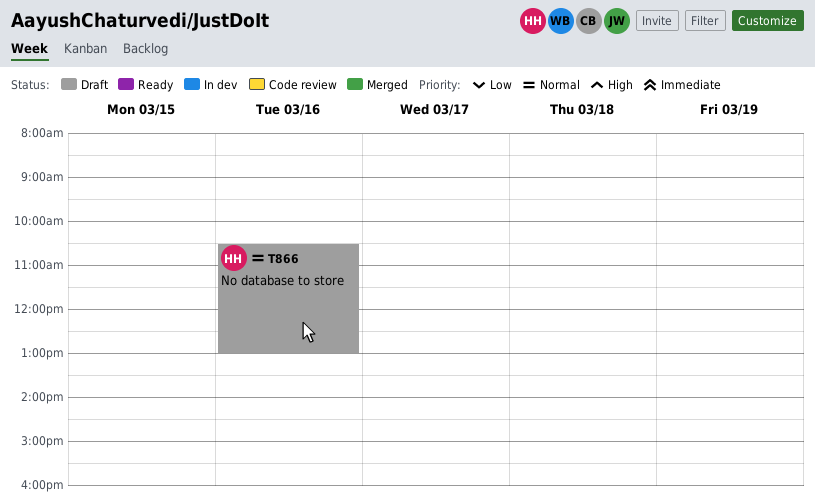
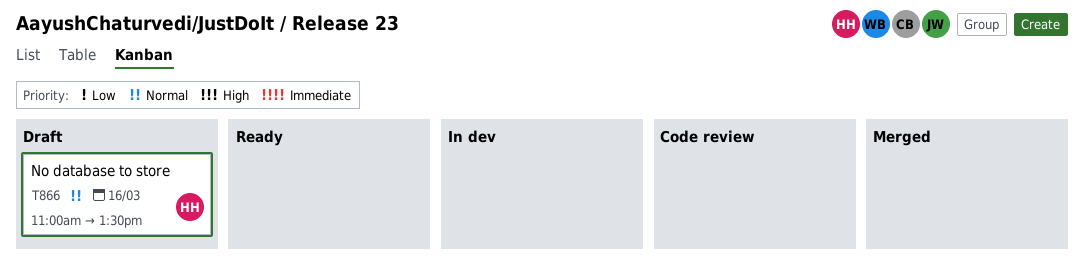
T866, begins: 10:30 -> 11:00
T866, ends: 13:00 -> 13:30

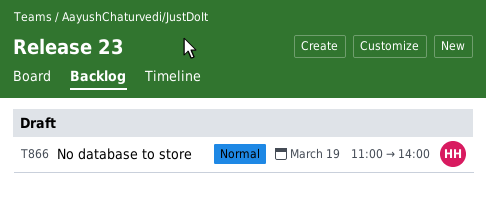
T866, day: Mar 16 -> Mar 19
T866, ends: 13:30 -> 14:00

